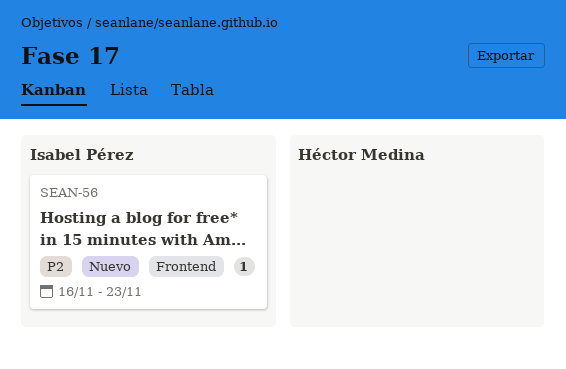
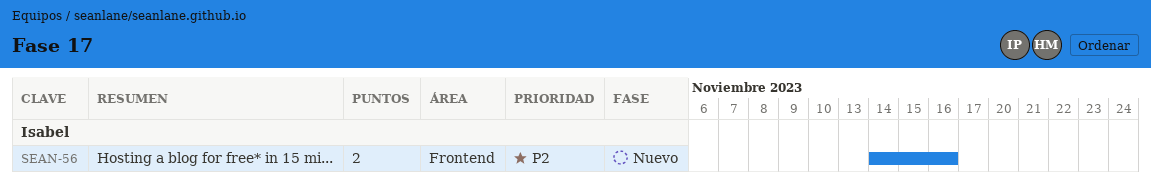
SEAN-56, estimate: 1 -> 2
SEAN-56, start: Nov 16 -> Nov 14
SEAN-56, due: Nov 23 -> Nov 16

